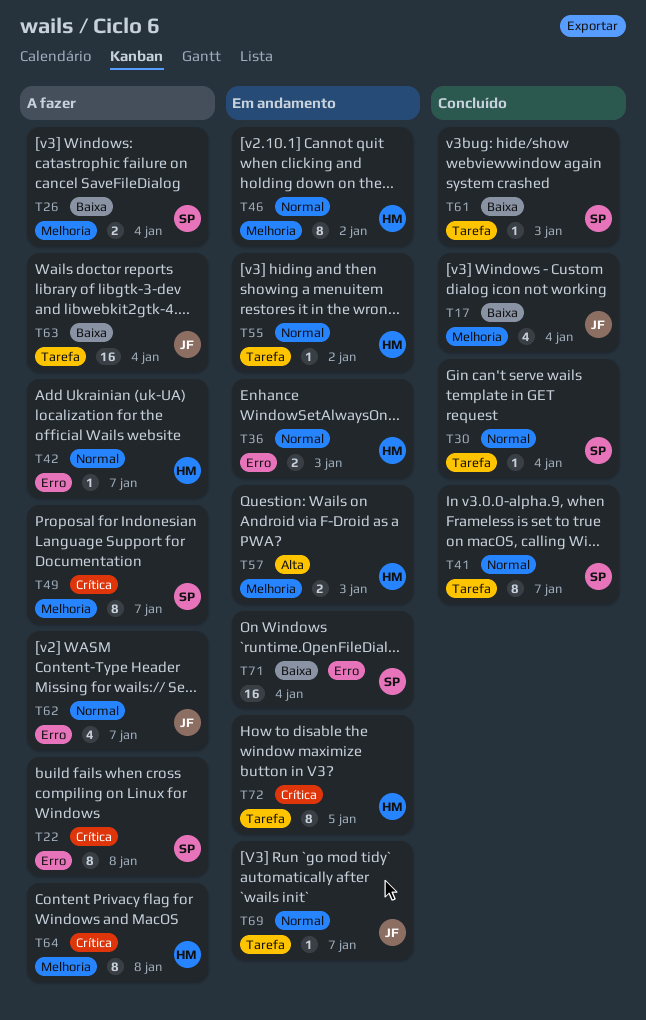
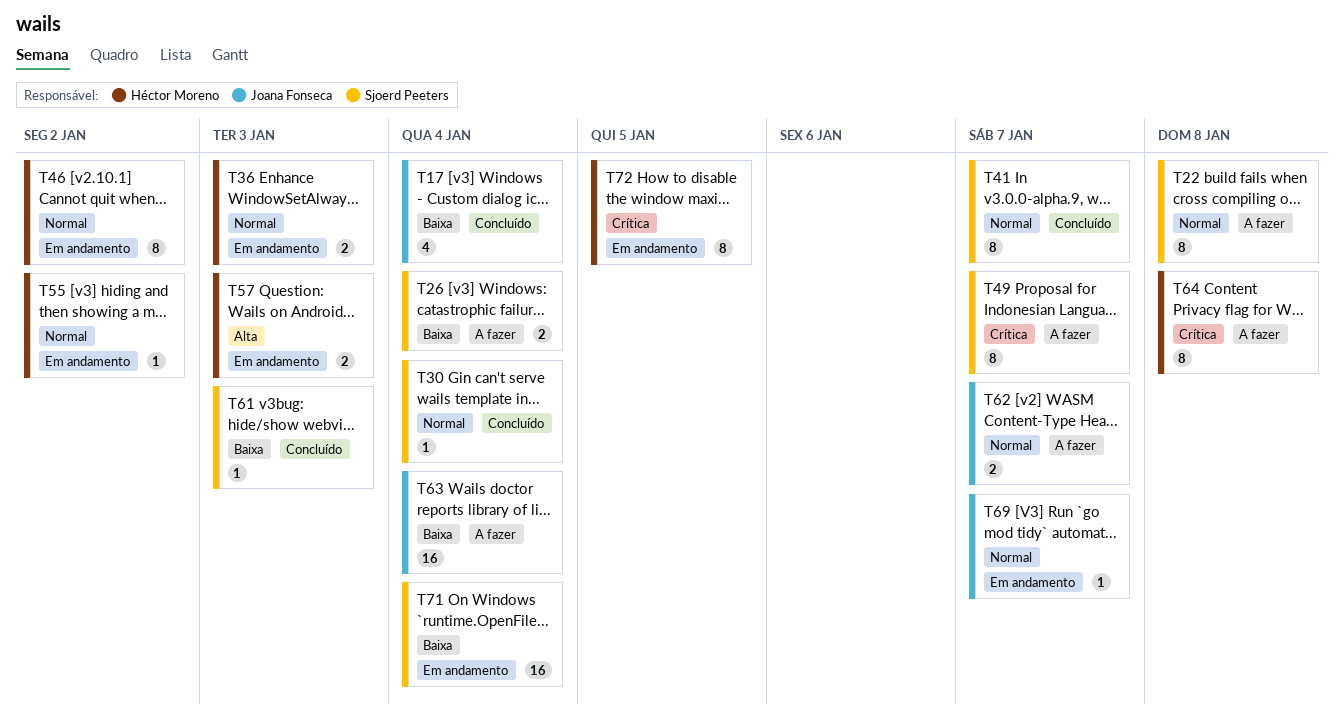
T22, priority: Crítica -> Normal
T42: present -> none
T62, estimate: 4 -> 2

